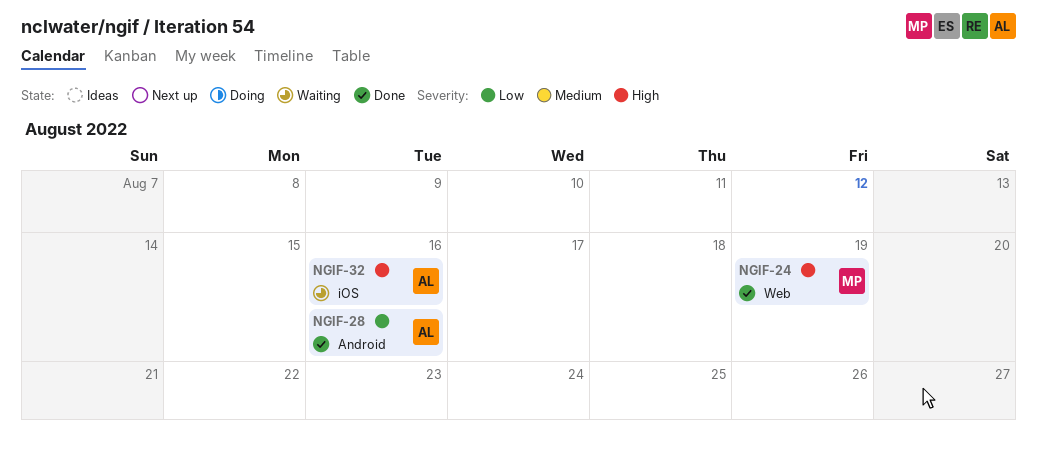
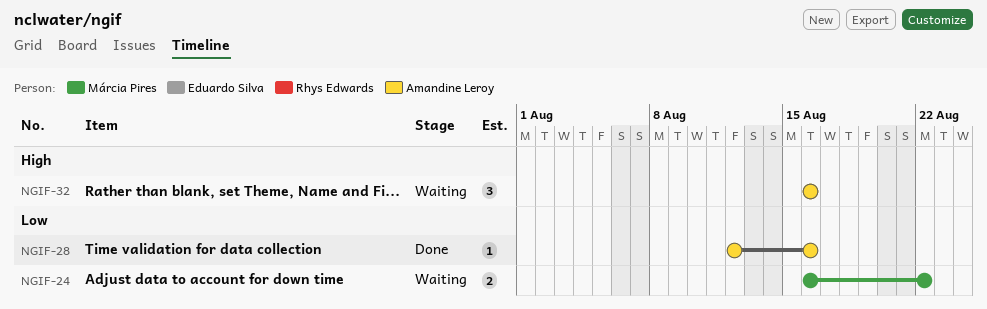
NGIF-24, status: Done -> Waiting
NGIF-24, priority: High -> Low
NGIF-24, due: Aug 19 -> Aug 22

